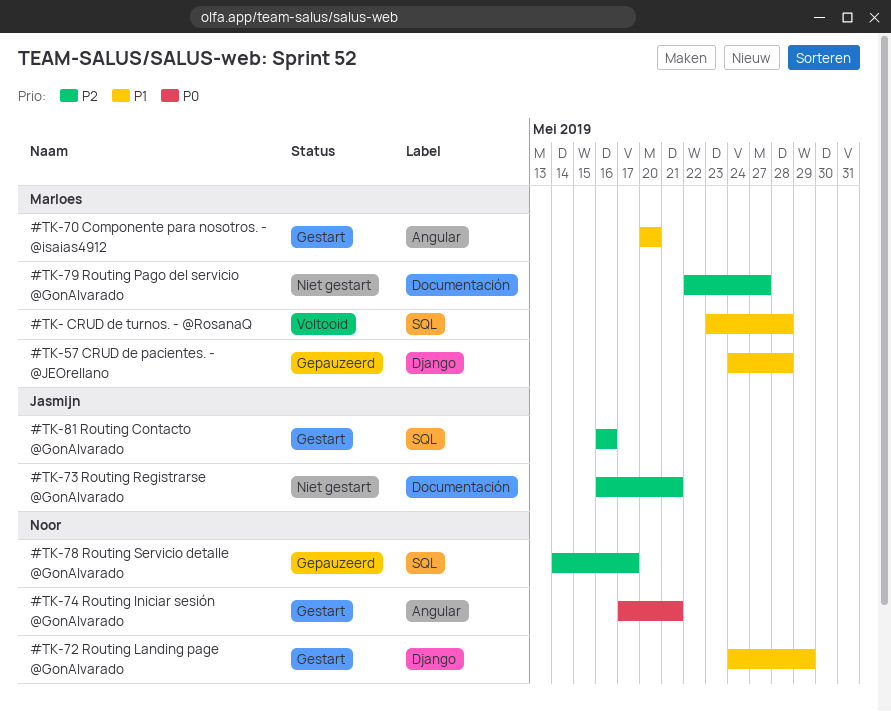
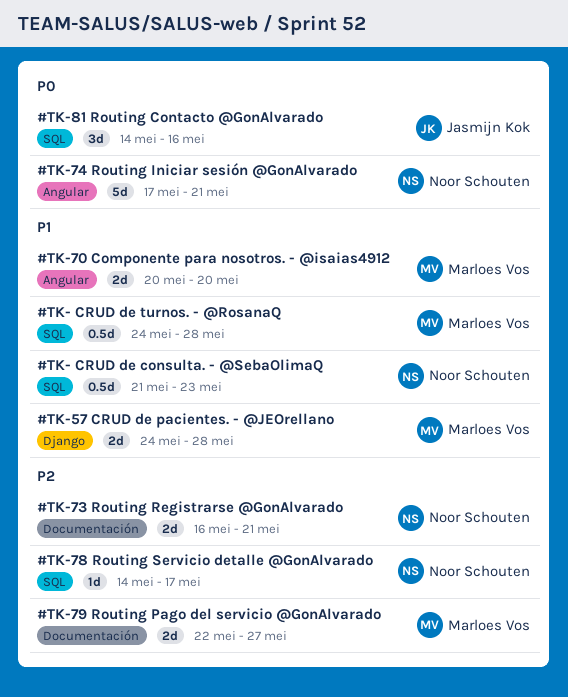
#TK- CRUD de consulta. - @SebaOlimaQ: none -> present
#TK- CRUD de turnos. - @RosanaQ, start: May 23 -> May 24
#TK-72 Routing Landing page @GonAlvarado: present -> none
#TK-73 Routing Registrarse @GonAlvarado, owner: Jasmijn Kok -> Noor Schouten
#TK-81 Routing Contacto @GonAlvarado, priority: P2 -> P0
#TK-81 Routing Contacto @GonAlvarado, start: May 16 -> May 14

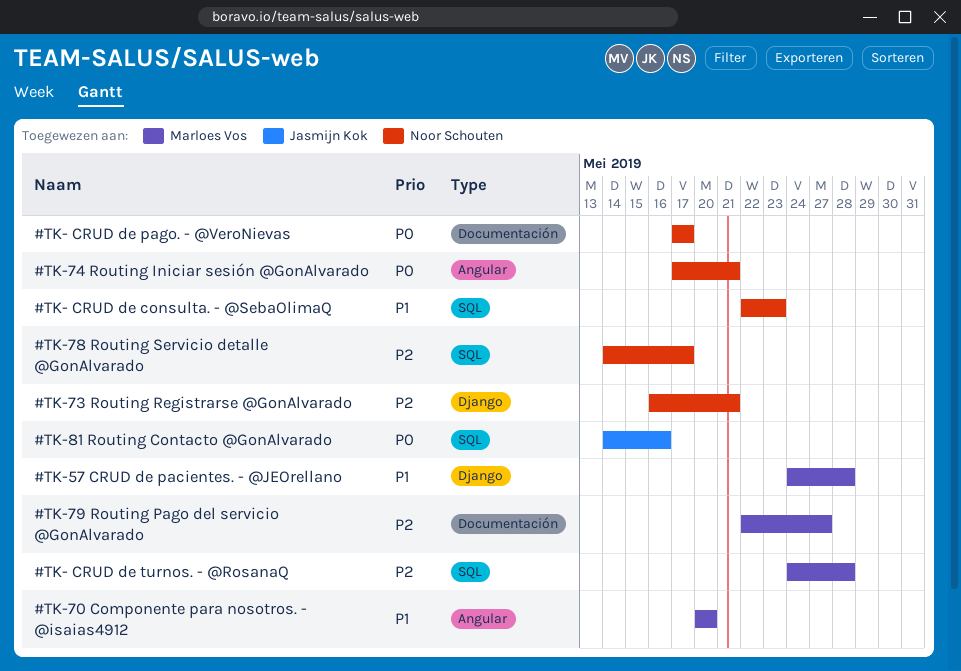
#TK- CRUD de consulta. - @SebaOlimaQ, start: May 21 -> May 22
#TK- CRUD de pago. - @VeroNievas: none -> present
#TK- CRUD de turnos. - @RosanaQ, priority: P1 -> P2
#TK-73 Routing Registrarse @GonAlvarado, label: Documentación -> Django

